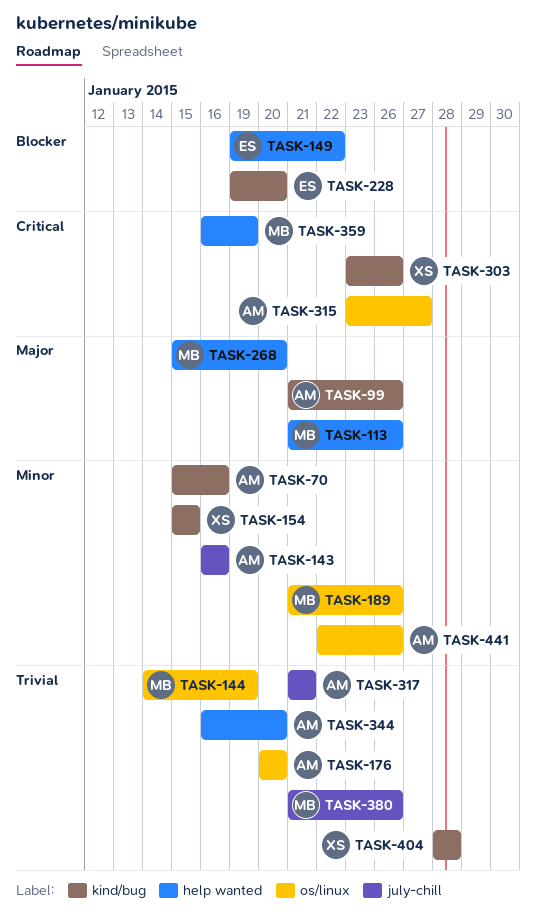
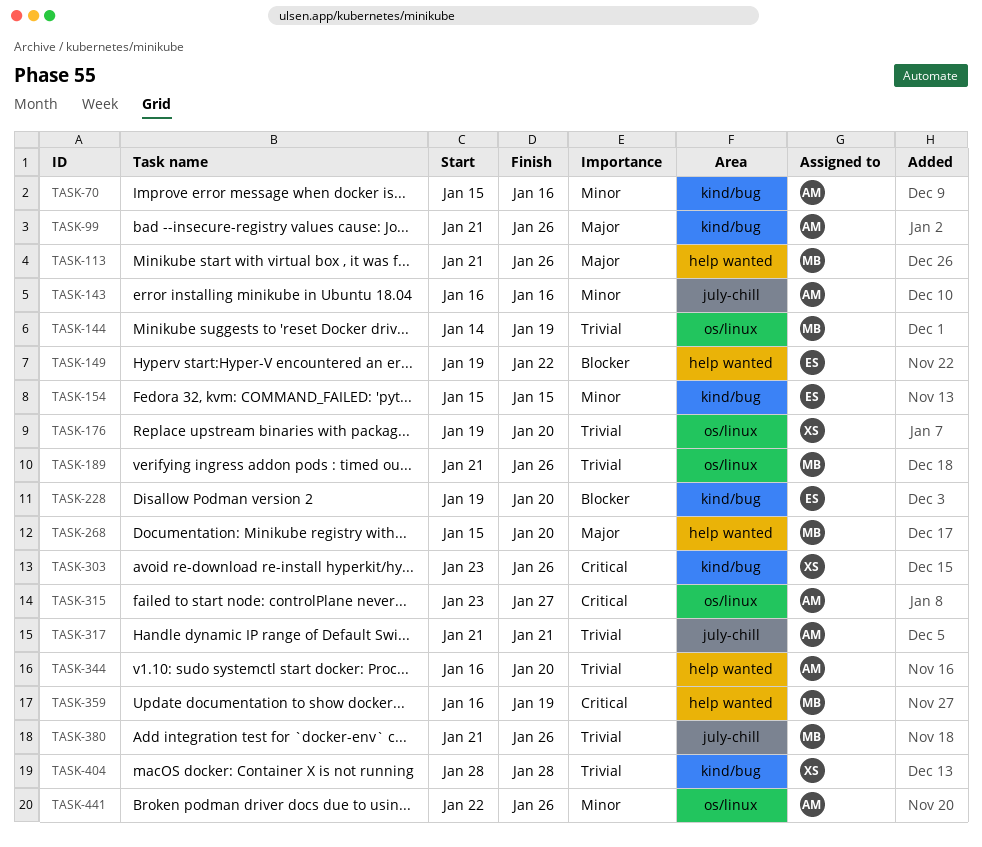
TASK-154, owner: XS -> ES
TASK-176, owner: AM -> XS
TASK-176, start: Jan 20 -> Jan 19
TASK-189, priority: Minor -> Trivial

